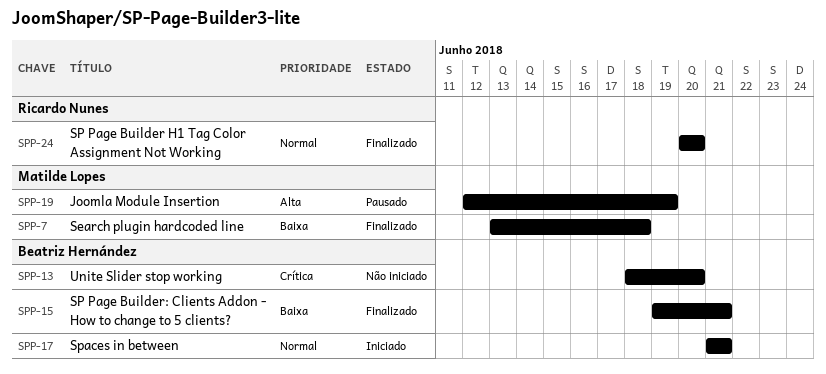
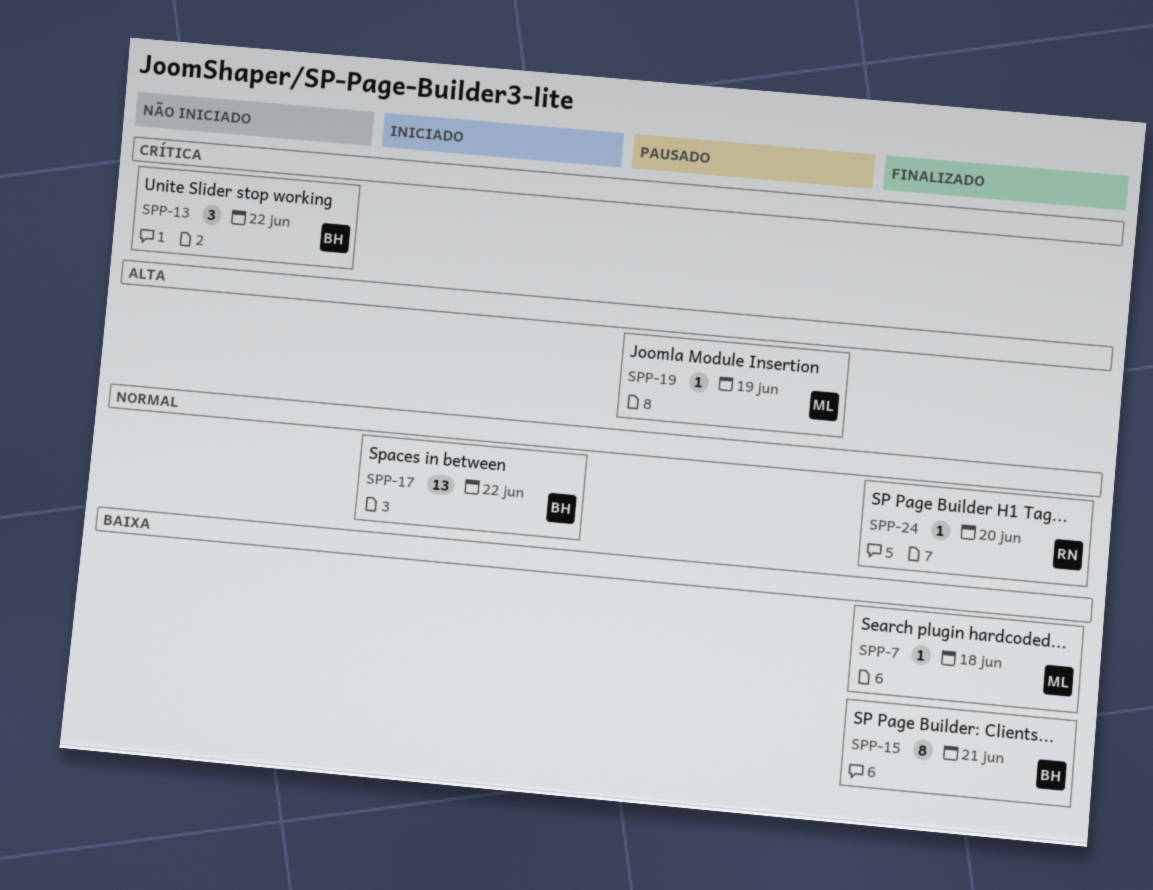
SPP-13, due: Jun 20 -> Jun 22
SPP-17, due: Jun 21 -> Jun 22

